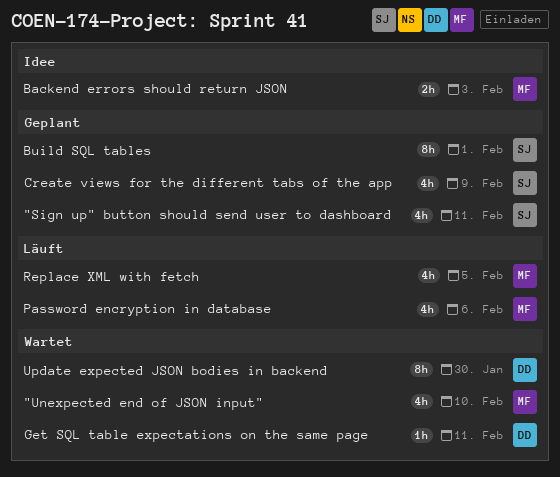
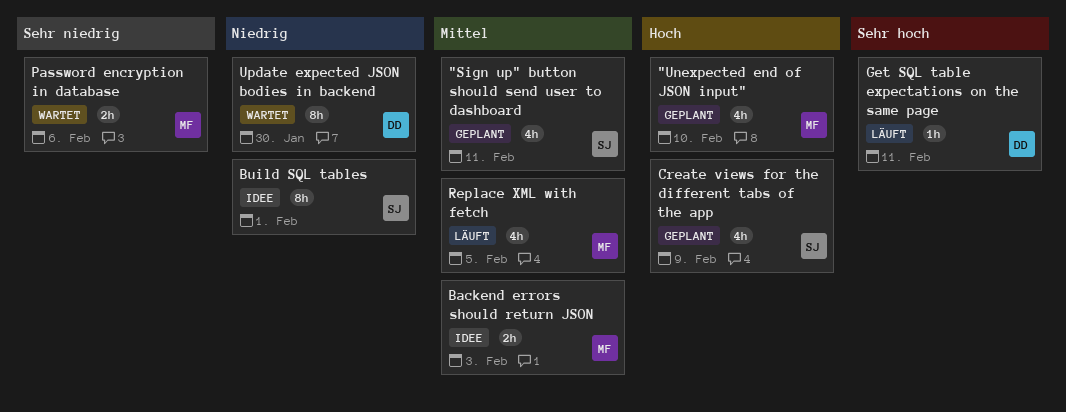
"Unexpected end of JSON input", status: Wartet -> Geplant
Build SQL tables, status: Geplant -> Idee
Get SQL table expectations on the same page, status: Wartet -> Läuft
Password encryption in database, status: Läuft -> Wartet
Password encryption in database, estimate: 4h -> 2h

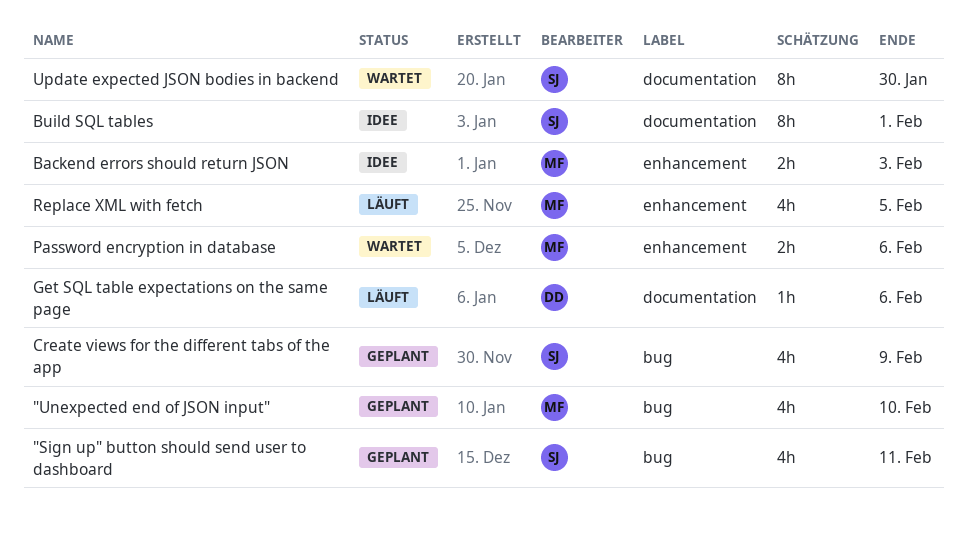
Get SQL table expectations on the same page, due: Feb 11 -> Feb 6
Update expected JSON bodies in backend, owner: DD -> SJ

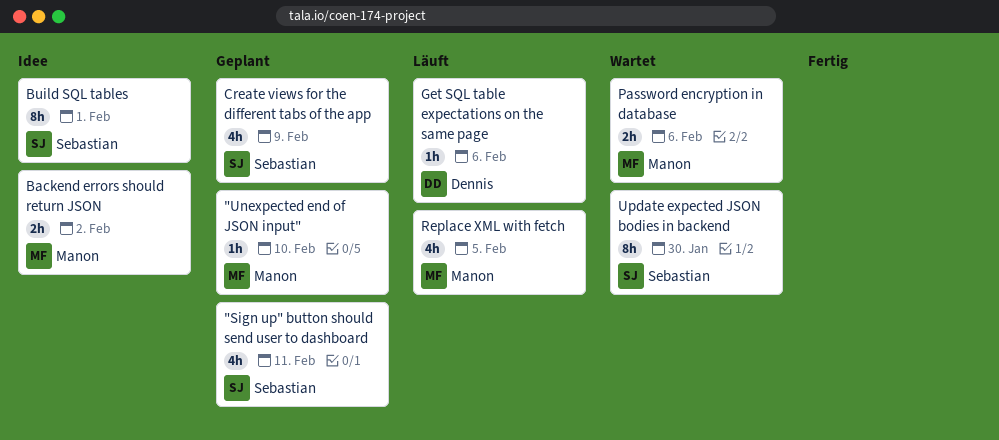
"Unexpected end of JSON input", estimate: 4h -> 1h
Backend errors should return JSON, due: Feb 3 -> Feb 2

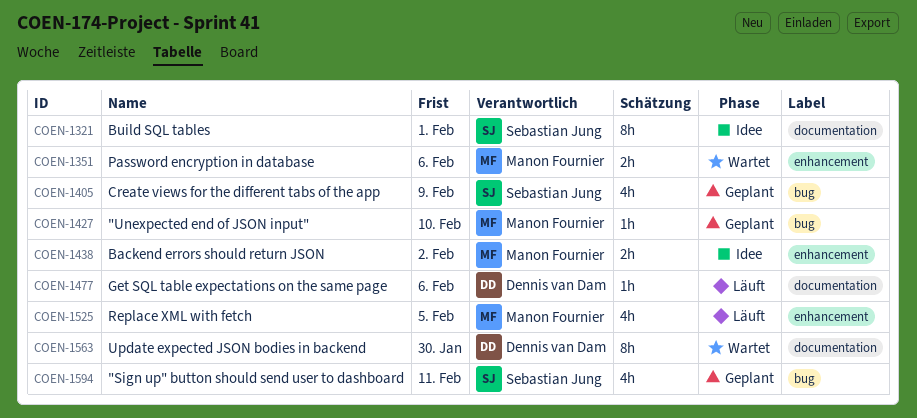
Update expected JSON bodies in backend, owner: Sebastian Jung -> Dennis van Dam

